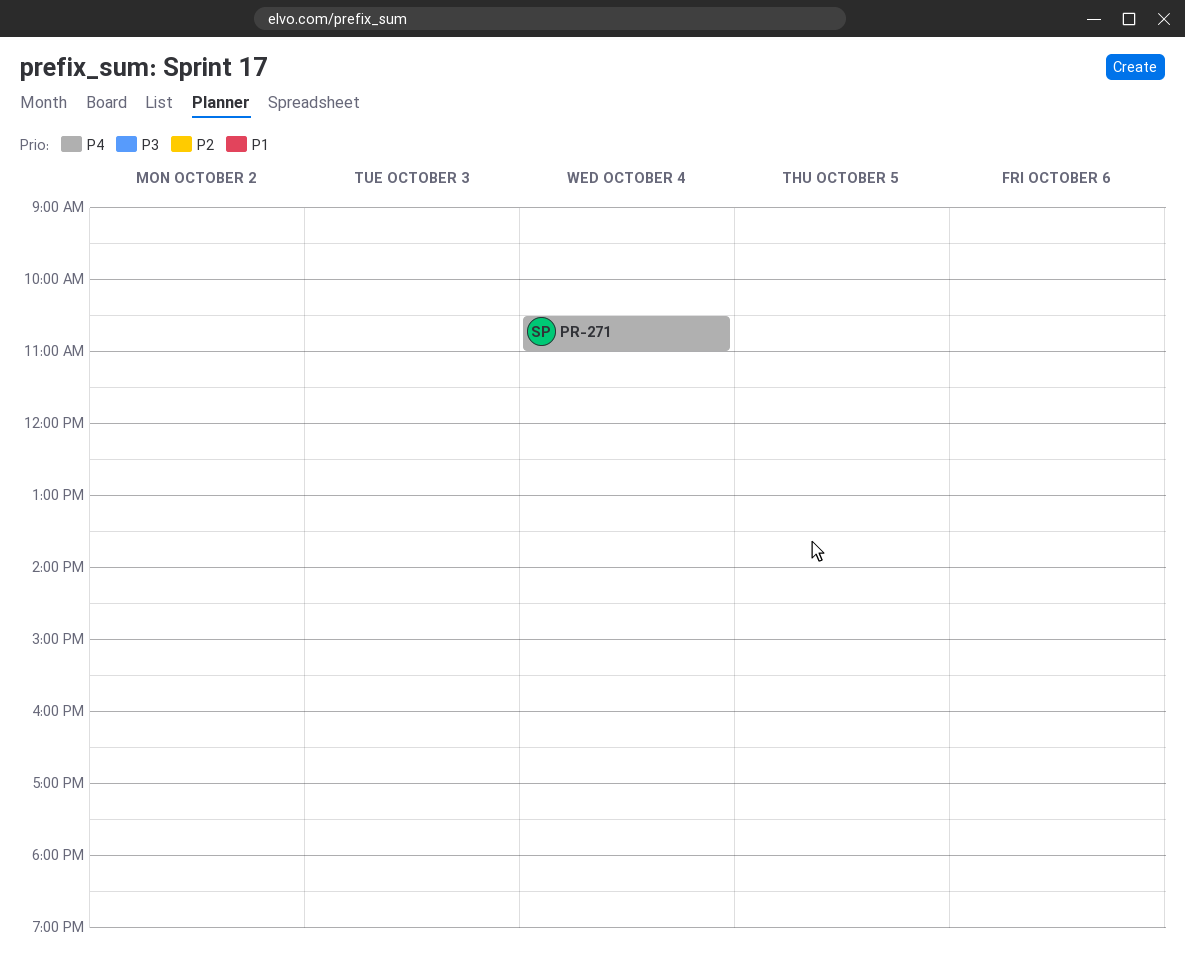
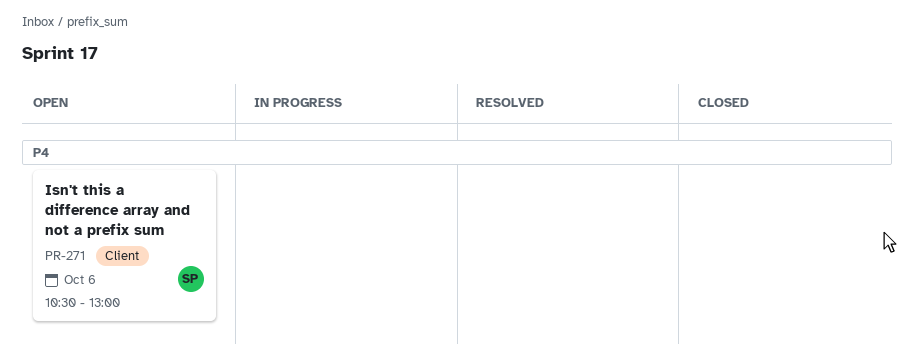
PR-271, day: Oct 4 -> Oct 6
PR-271, ends: 11:00 -> 13:00

